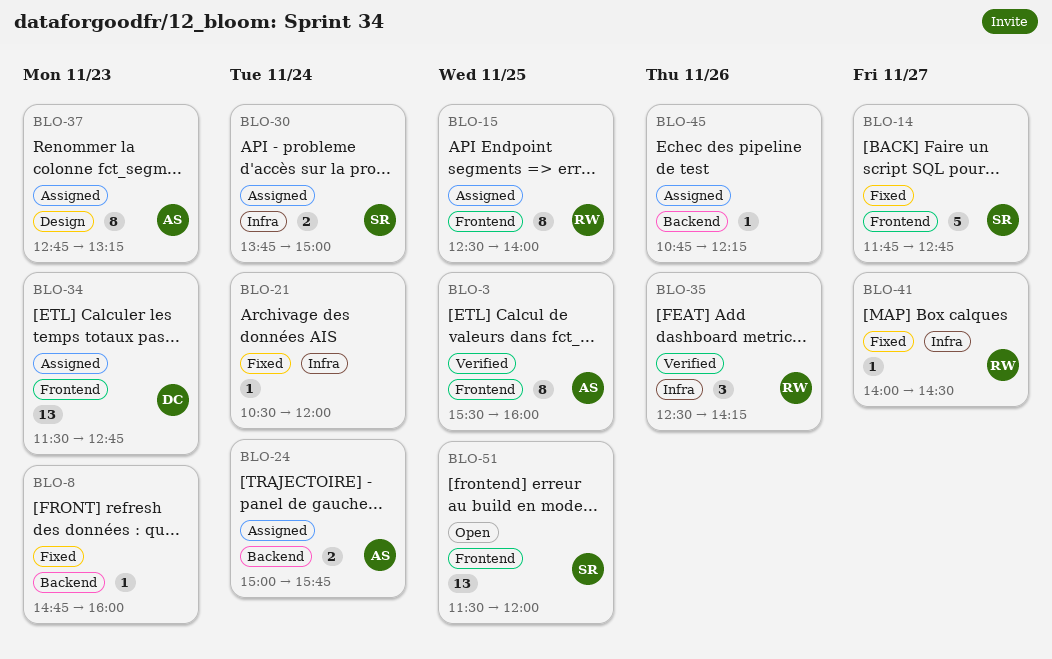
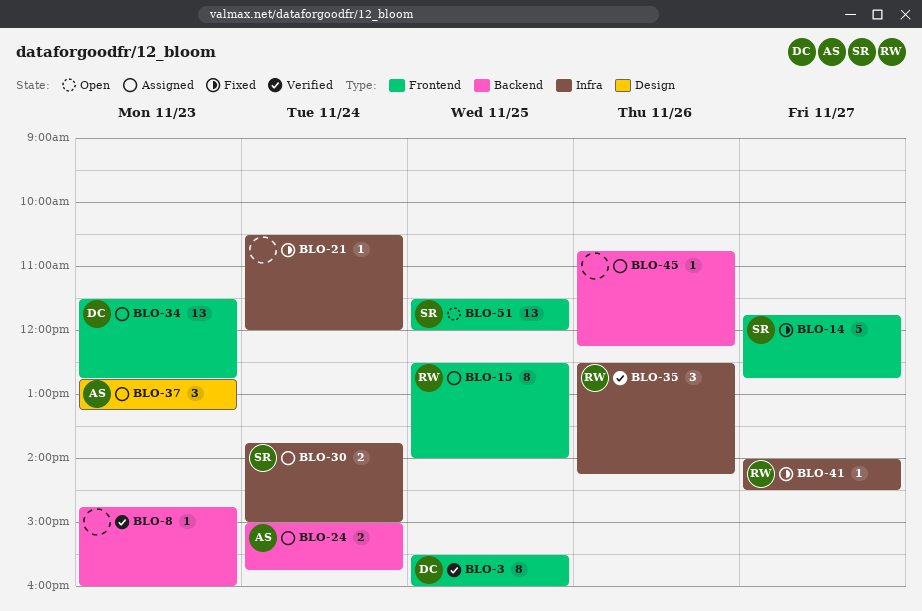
BLO-3, owner: AS -> DC
BLO-8, status: Fixed -> Verified
BLO-37, estimate: 8 -> 3

